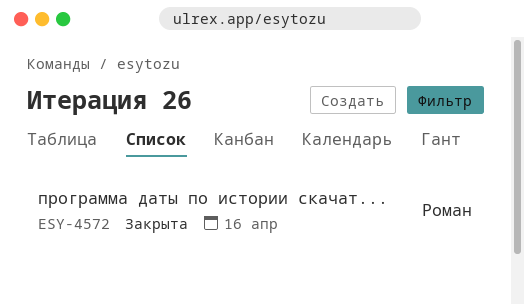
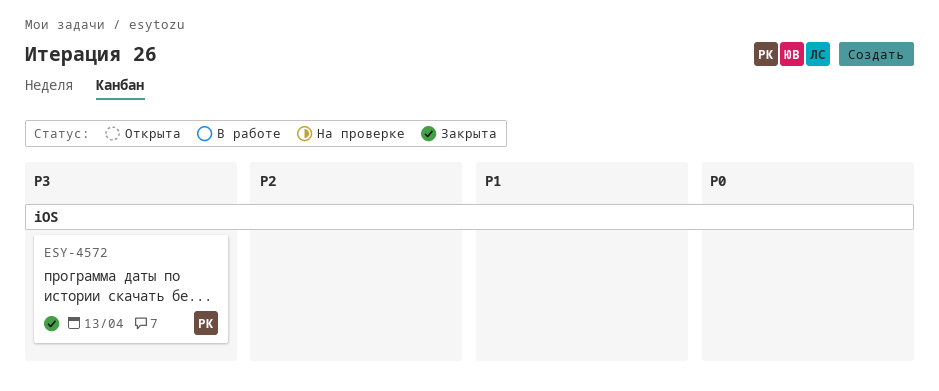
ESY-4572, due: Apr 16 -> Apr 13

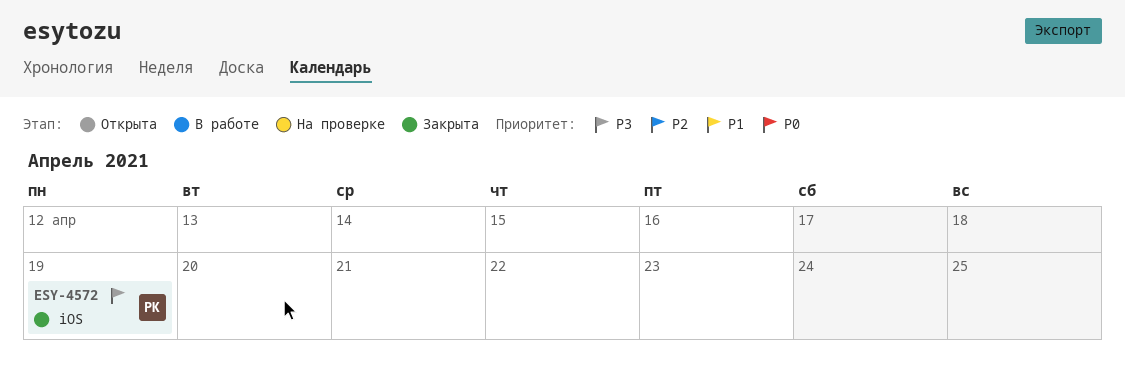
ESY-4572, due: Apr 13 -> Apr 19

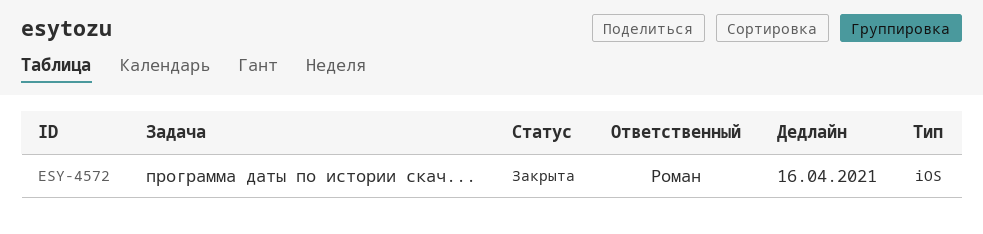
ESY-4572, due: Apr 19 -> Apr 16

